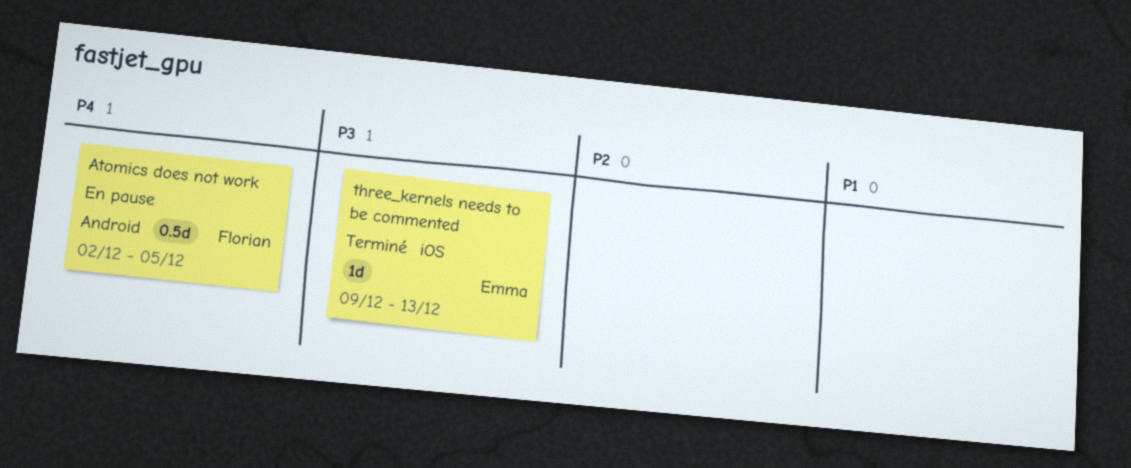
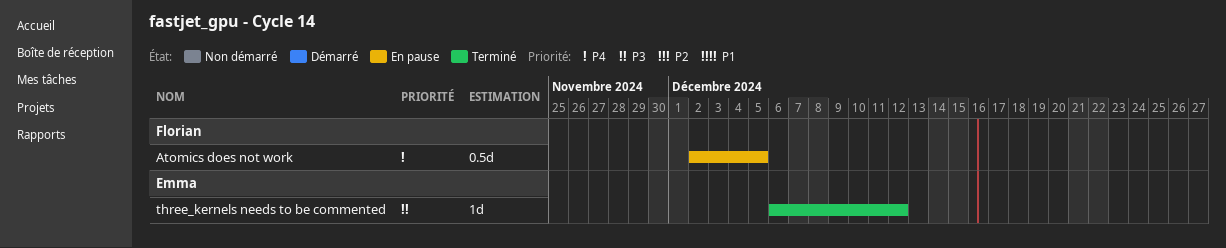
three_kernels needs to be commented, start: Dec 9 -> Dec 6
three_kernels needs to be commented, due: Dec 13 -> Dec 12

